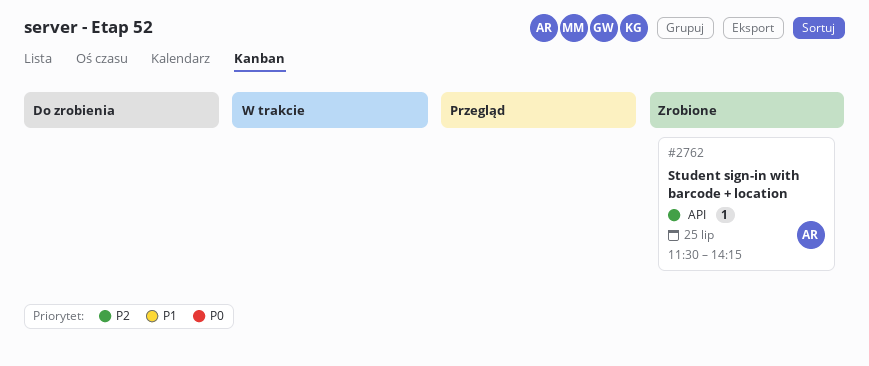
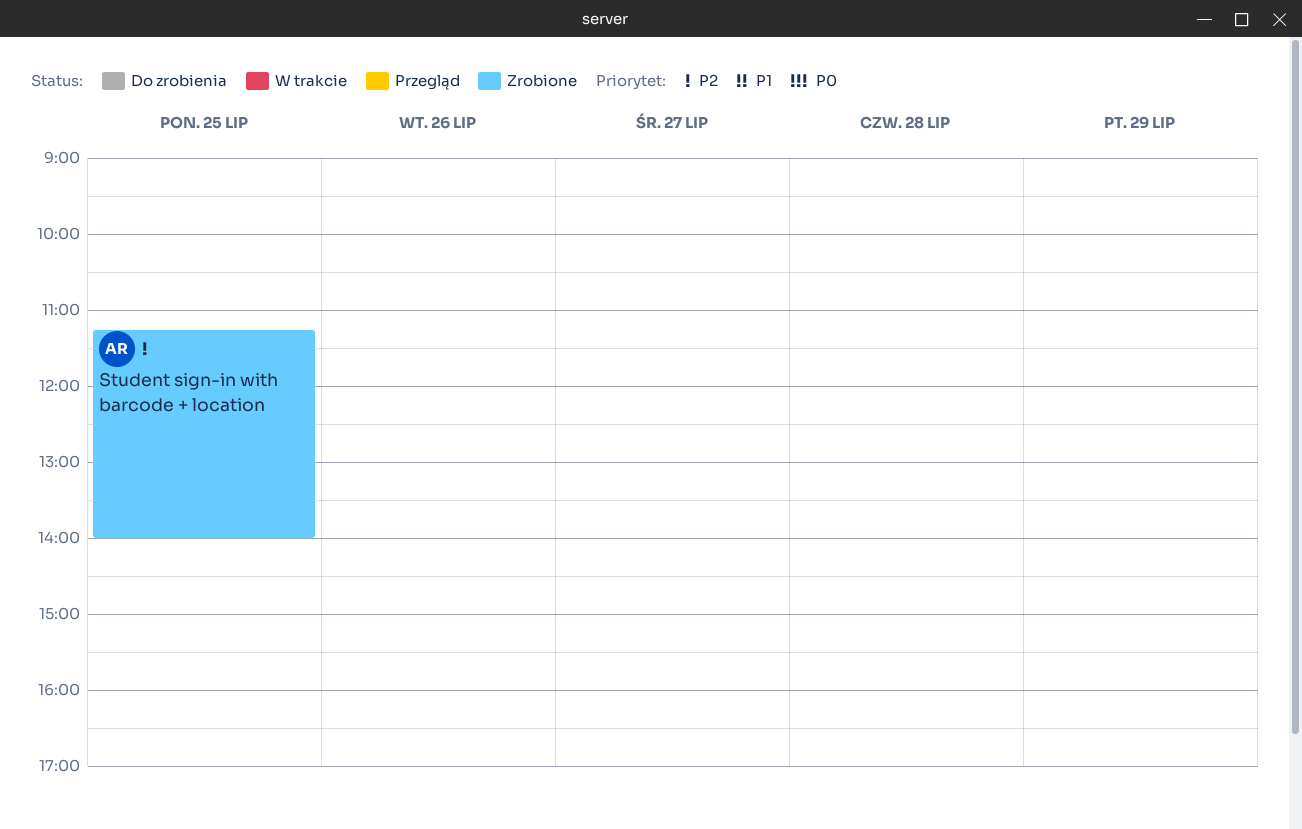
Student sign-in with barcode + location, begins: 11:30 -> 11:15
Student sign-in with barcode + location, ends: 14:15 -> 14:00

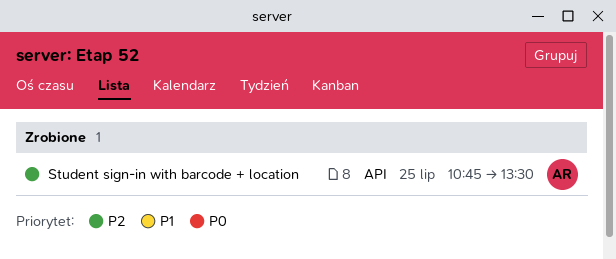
Student sign-in with barcode + location, begins: 11:15 -> 10:45
Student sign-in with barcode + location, ends: 14:00 -> 13:30

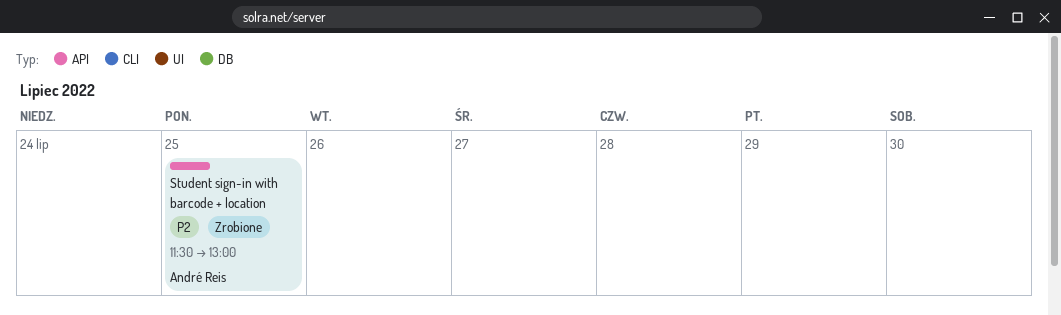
Student sign-in with barcode + location, begins: 10:45 -> 11:30
Student sign-in with barcode + location, ends: 13:30 -> 13:00

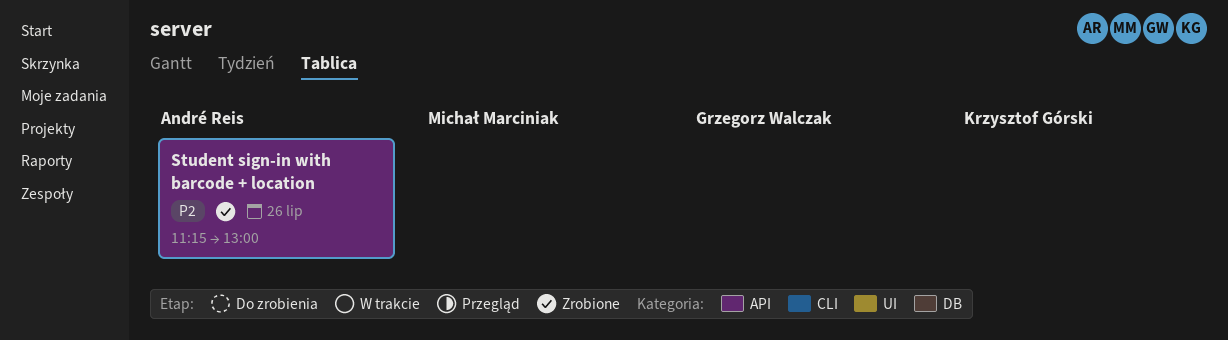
Student sign-in with barcode + location, day: Jul 25 -> Jul 26
Student sign-in with barcode + location, begins: 11:30 -> 11:15

